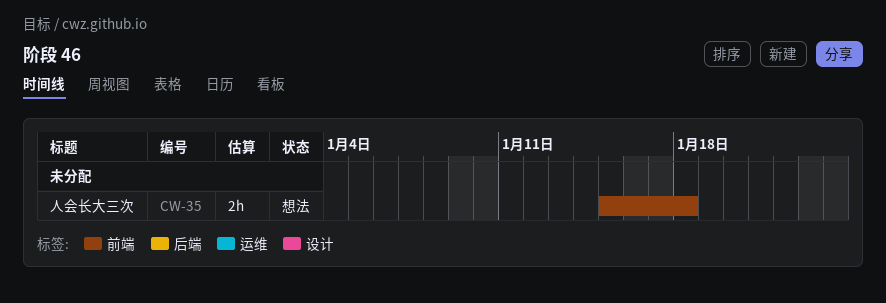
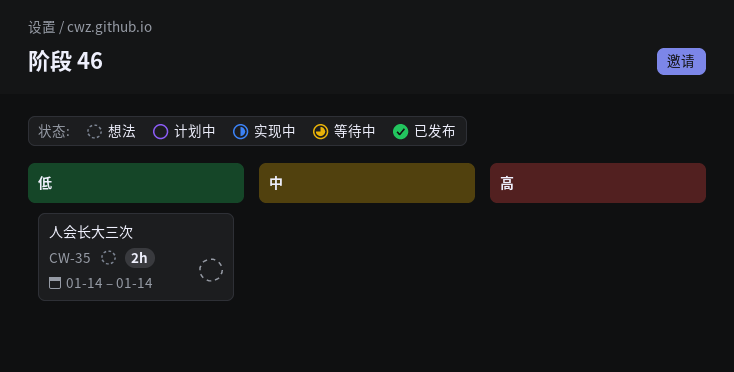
CW-35, start: Jan 15 -> Jan 14
CW-35, due: Jan 18 -> Jan 14

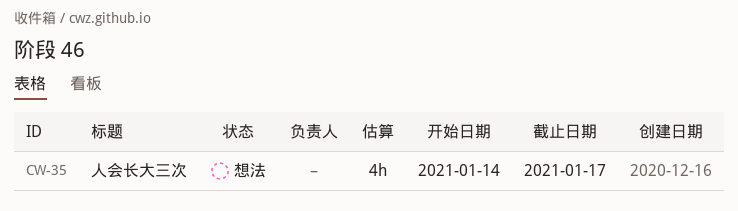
CW-35, estimate: 2h -> 4h
CW-35, due: Jan 14 -> Jan 17

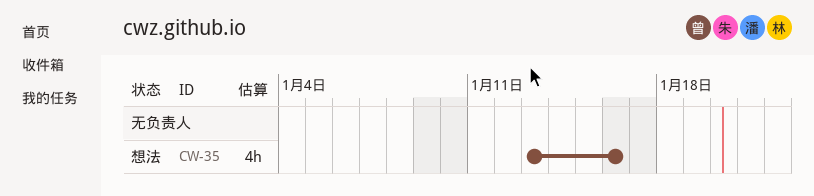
CW-35, start: Jan 14 -> Jan 13
CW-35, due: Jan 17 -> Jan 16

